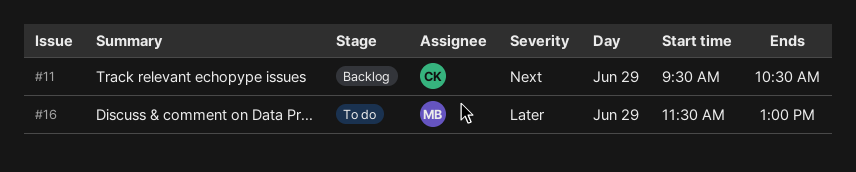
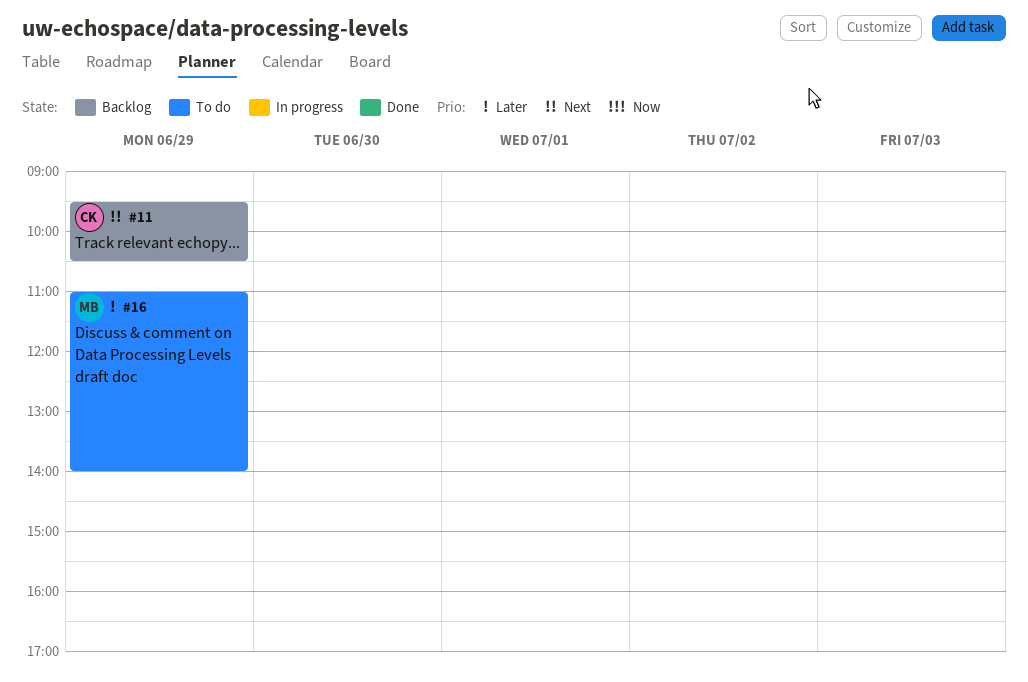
#16, begins: 11:30 -> 11:00
#16, ends: 13:00 -> 14:00

